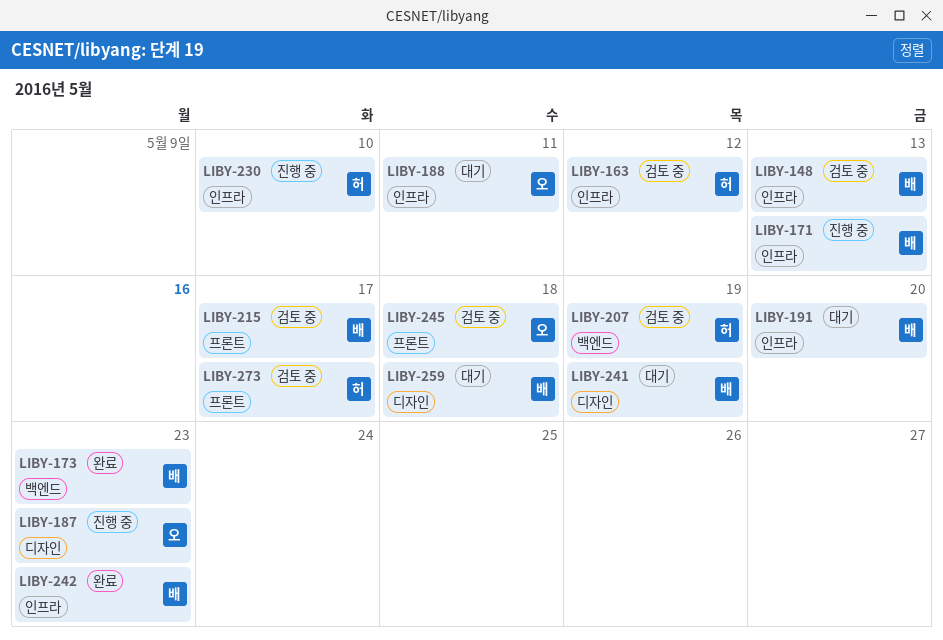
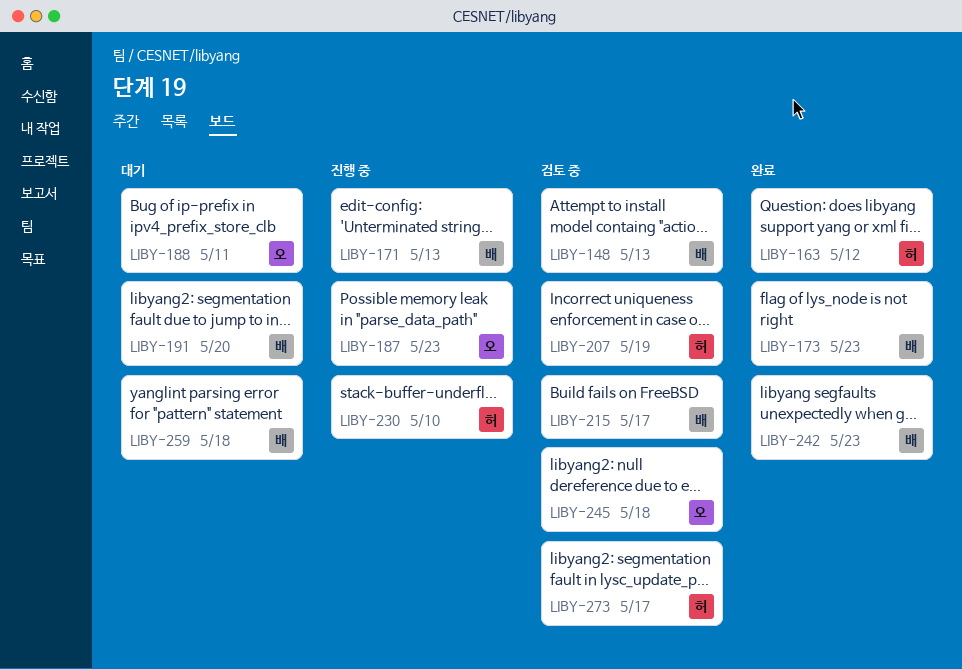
LIBY-163, status: 검토 중 -> 완료
LIBY-241: present -> none

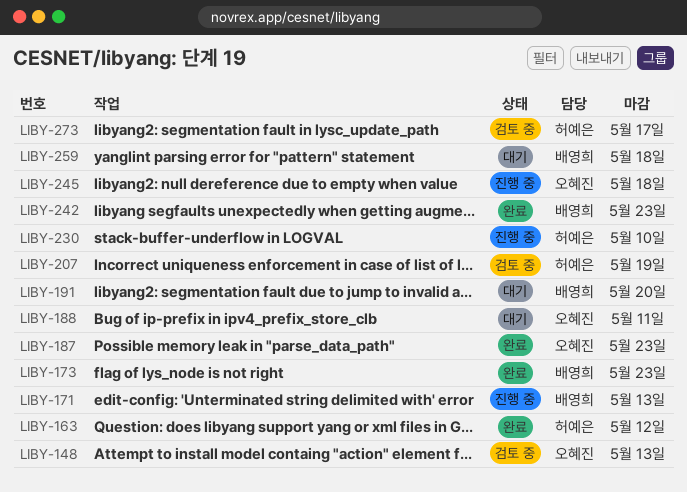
LIBY-148, owner: 배영희 -> 오혜진
LIBY-187, status: 진행 중 -> 완료
LIBY-215: present -> none
LIBY-245, status: 검토 중 -> 진행 중

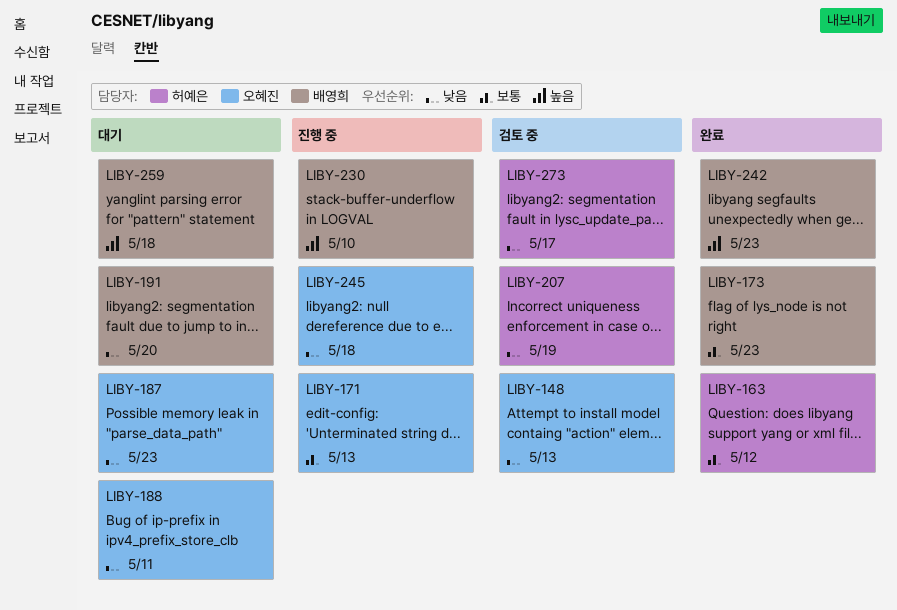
LIBY-171, owner: 배영희 -> 오혜진
LIBY-187, status: 완료 -> 대기
LIBY-230, owner: 허예은 -> 배영희

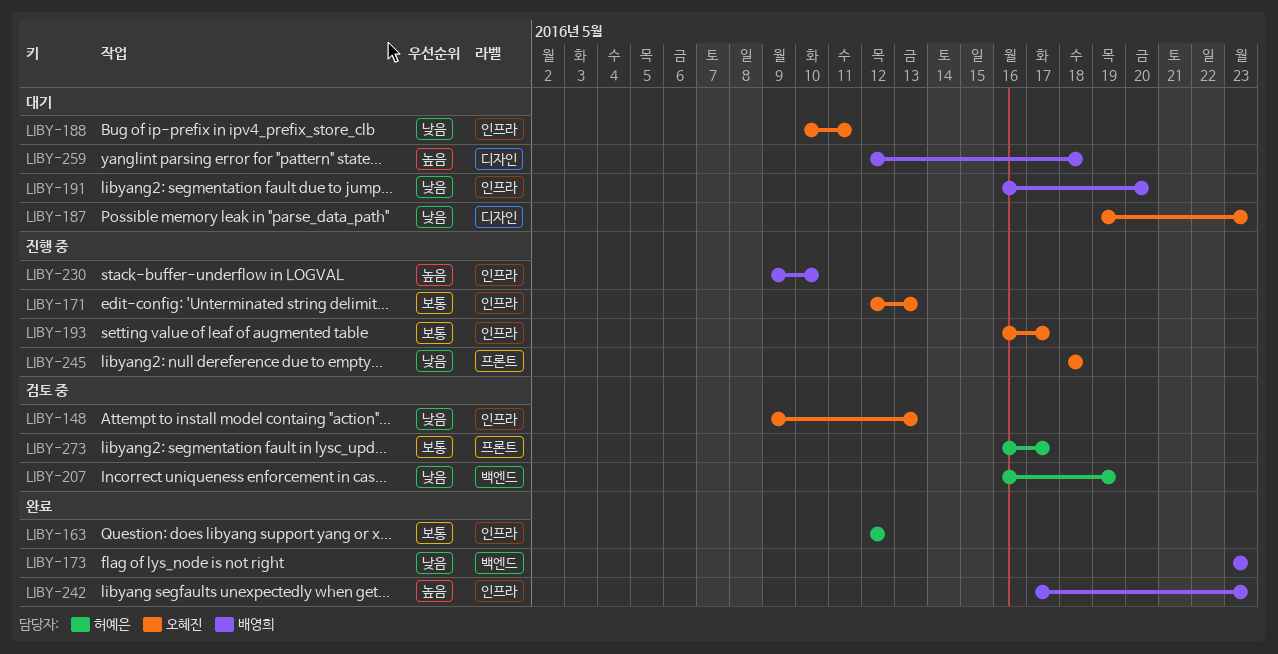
LIBY-173, priority: 보통 -> 낮음
LIBY-193: none -> present
LIBY-273, priority: 낮음 -> 보통

